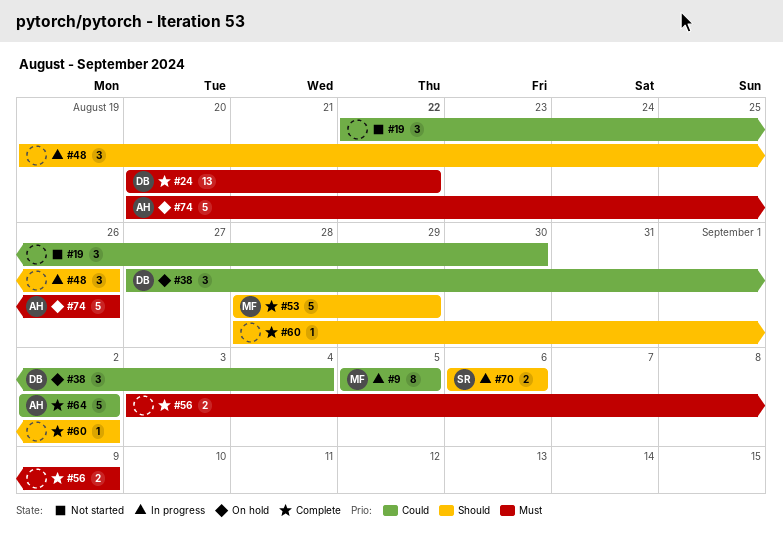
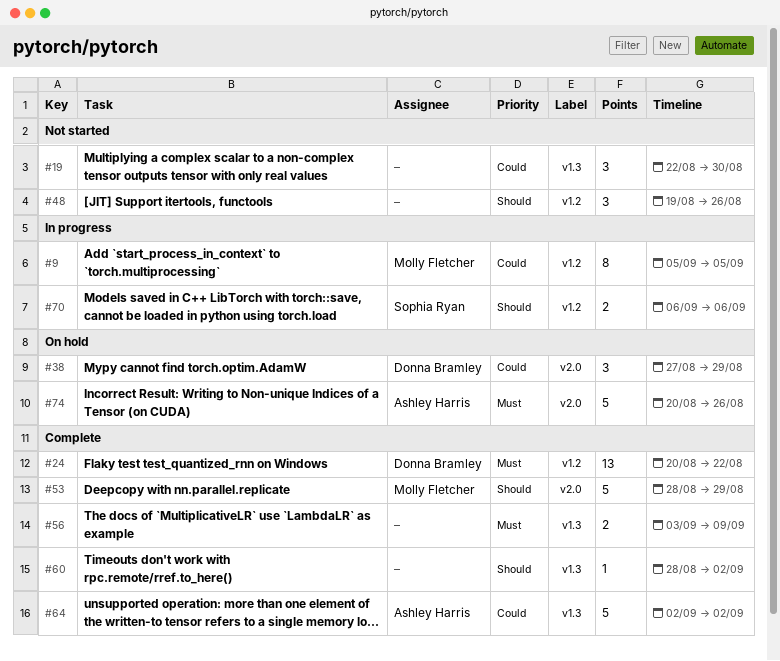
#38, due: Sep 4 -> Aug 29
#48, status: In progress -> Not started

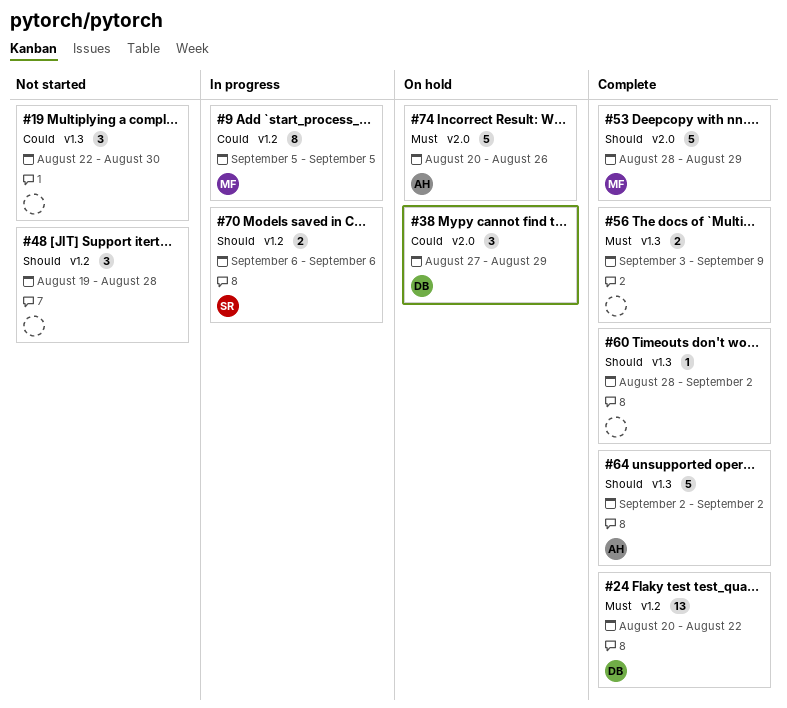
#48, due: Aug 26 -> Aug 28
#64, priority: Could -> Should

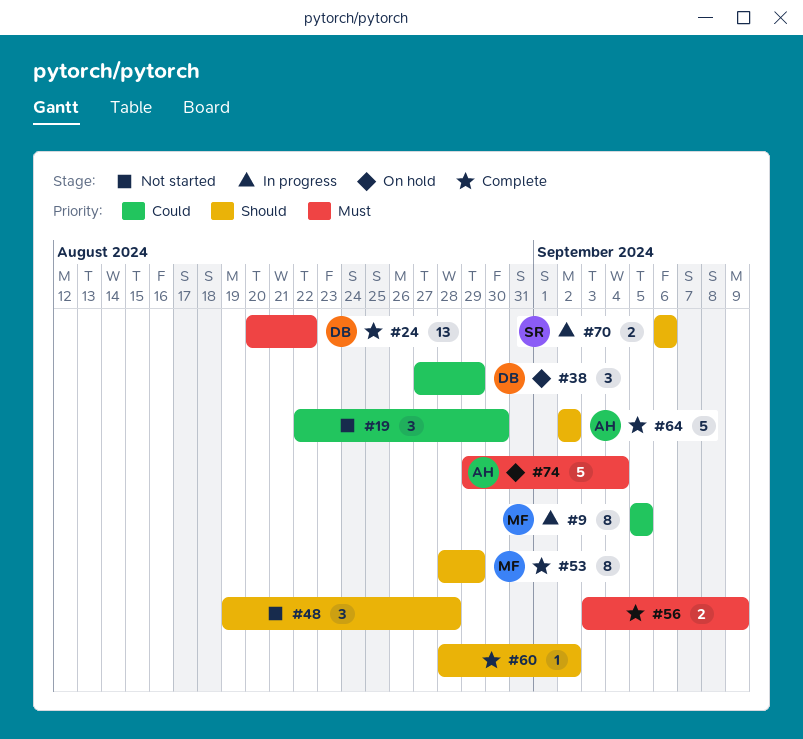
#53, estimate: 5 -> 8
#74, start: Aug 20 -> Aug 29
#74, due: Aug 26 -> Sep 4

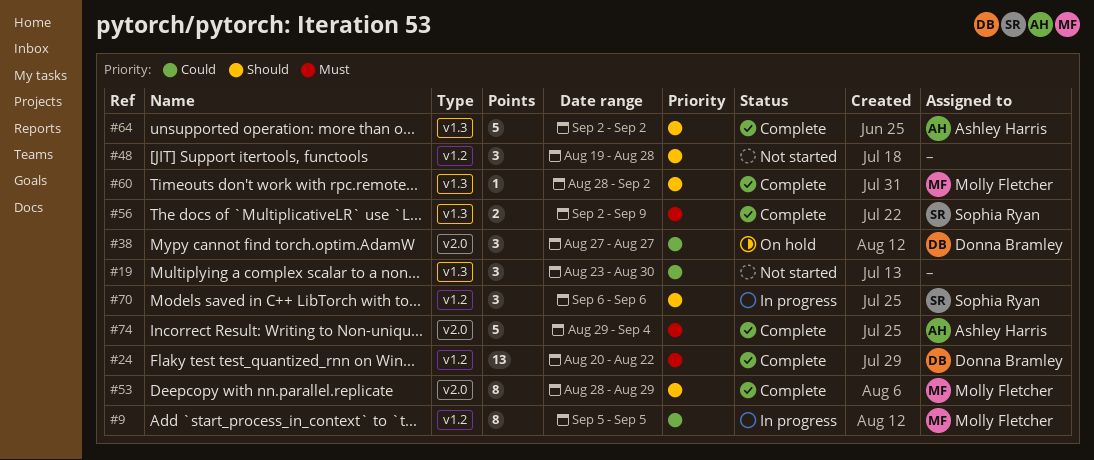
#19, start: Aug 22 -> Aug 23
#38, due: Aug 29 -> Aug 27
#56, owner: none -> Sophia Ryan
#56, start: Sep 3 -> Sep 2
#60, owner: none -> Molly Fletcher
#70, estimate: 2 -> 3
#74, status: On hold -> Complete

